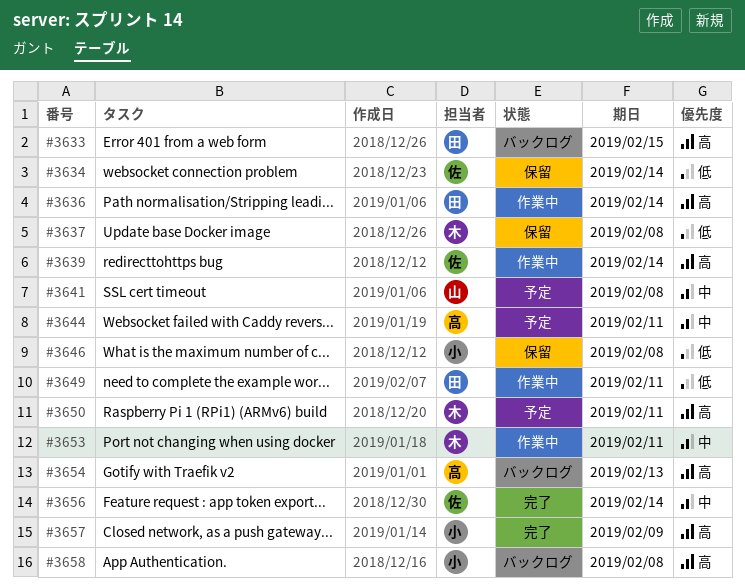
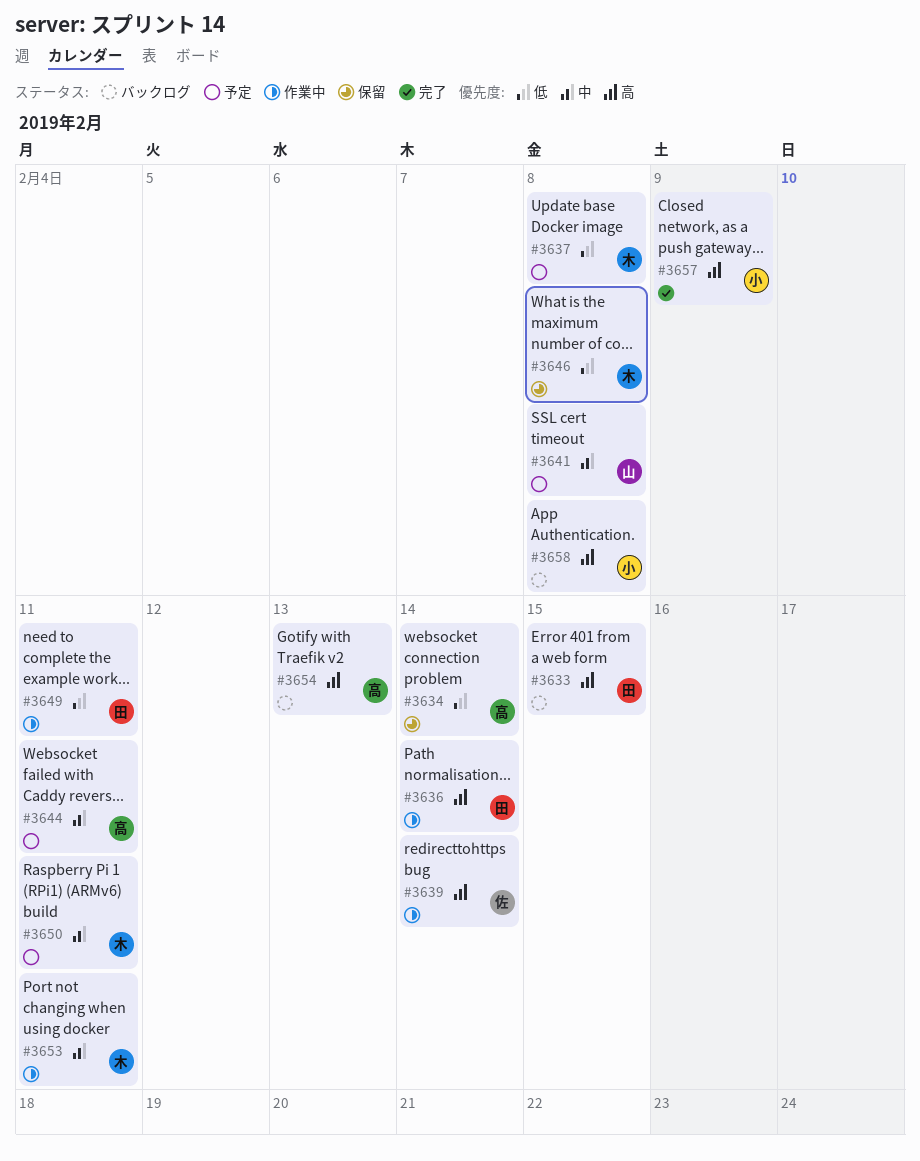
#3634, owner: 佐 -> 高
#3637, status: 保留 -> 予定
#3646, owner: 小 -> 木
#3650, priority: 高 -> 中
#3656: present -> none

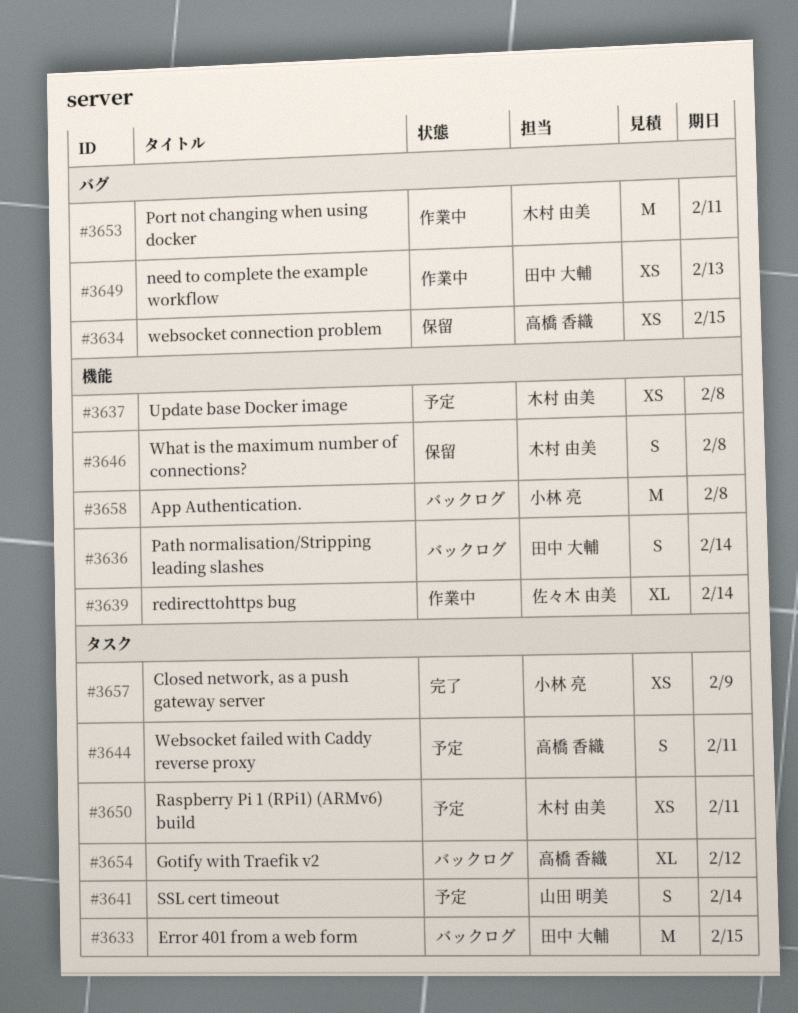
#3634, due: Feb 14 -> Feb 15
#3636, status: 作業中 -> バックログ
#3641, due: Feb 8 -> Feb 14
#3649, due: Feb 11 -> Feb 13
#3654, due: Feb 13 -> Feb 12

